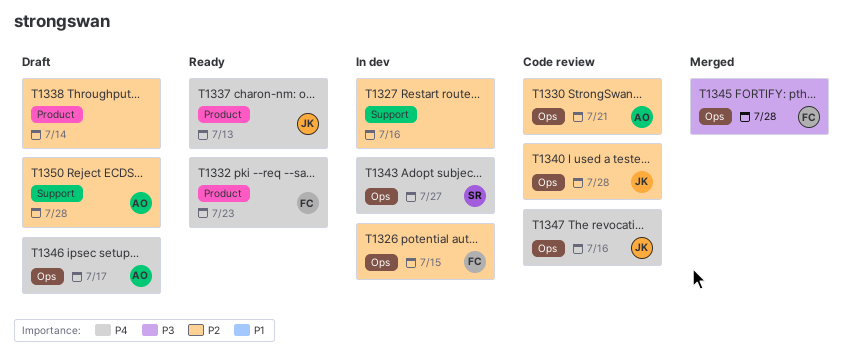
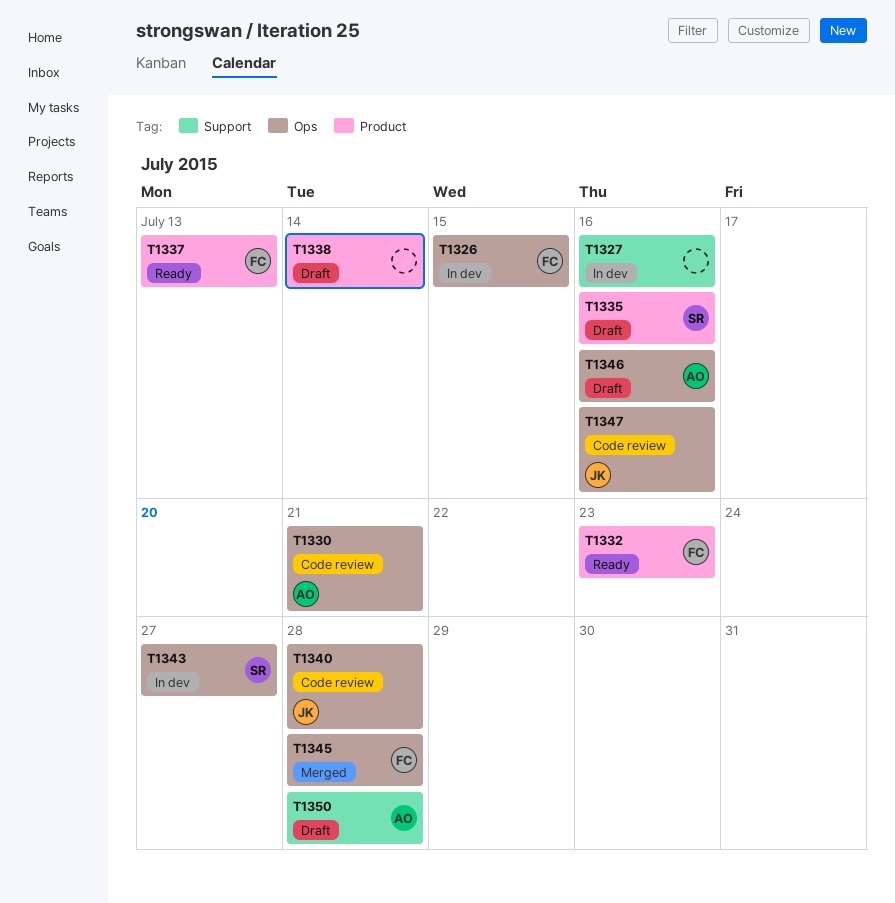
T1335: none -> present
T1337, owner: JK -> FC
T1346, due: Jul 17 -> Jul 16

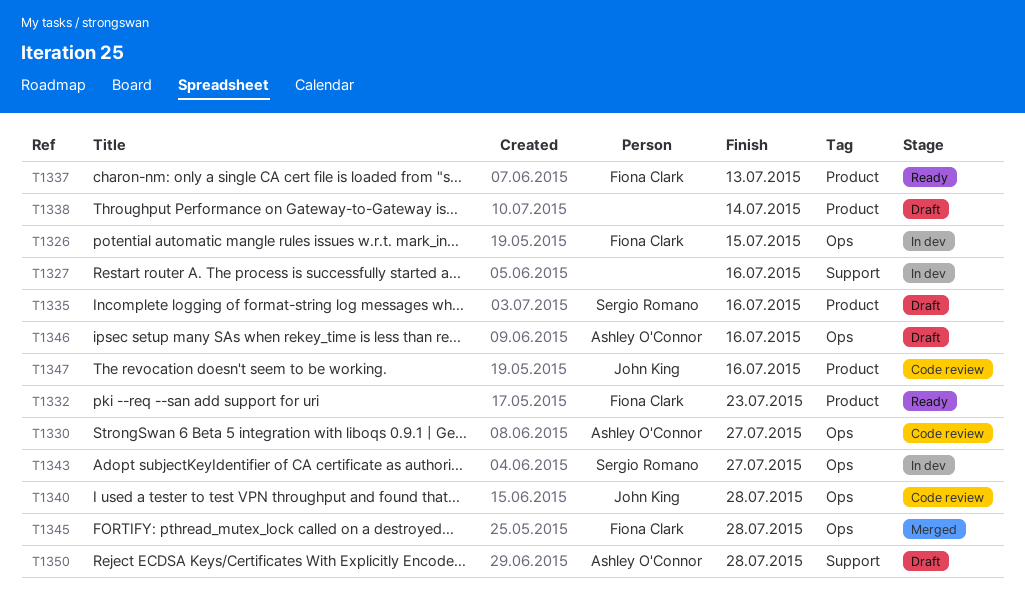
T1330, due: Jul 21 -> Jul 27
T1347, label: Ops -> Product

